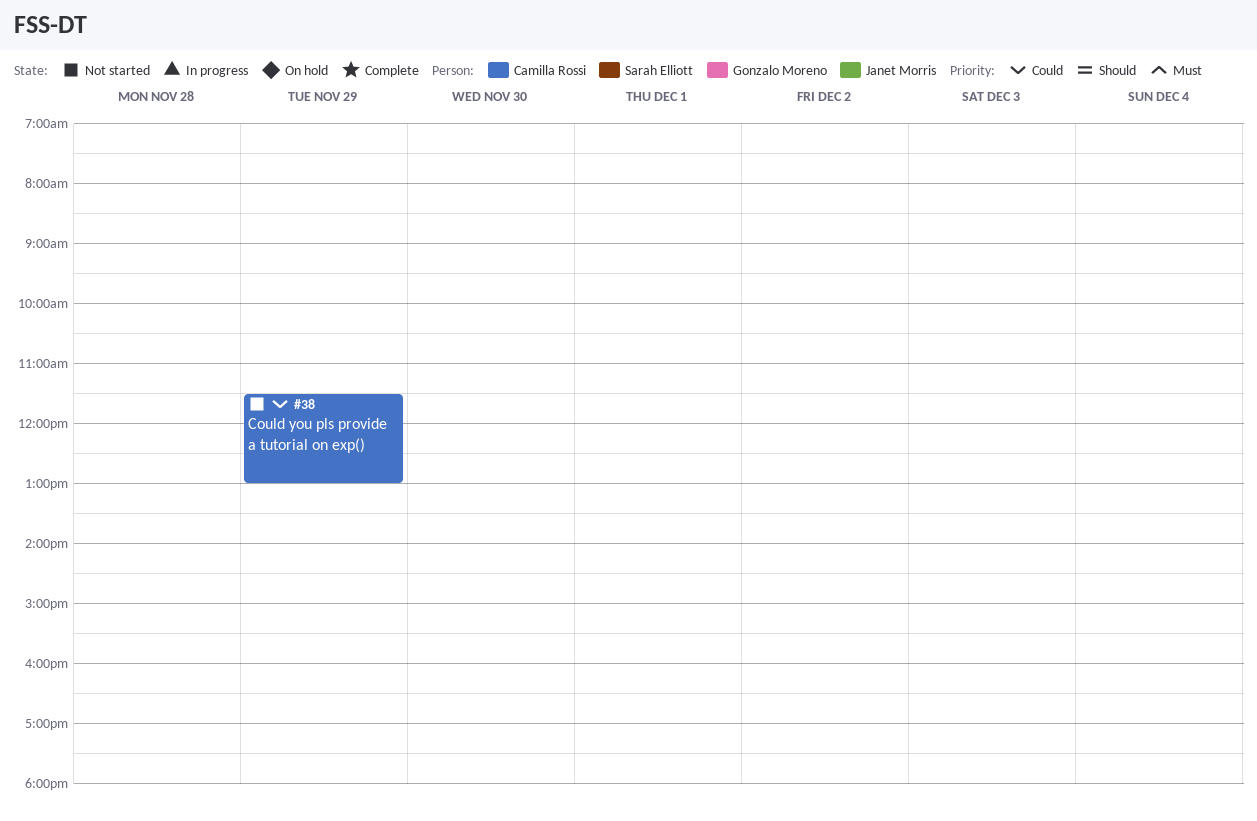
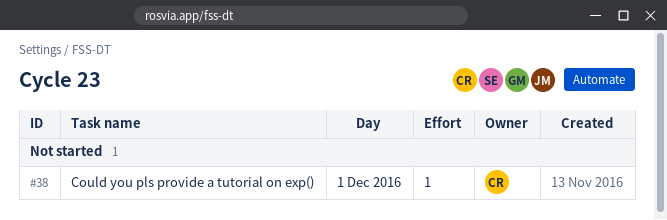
#38, day: Nov 29 -> Dec 1

